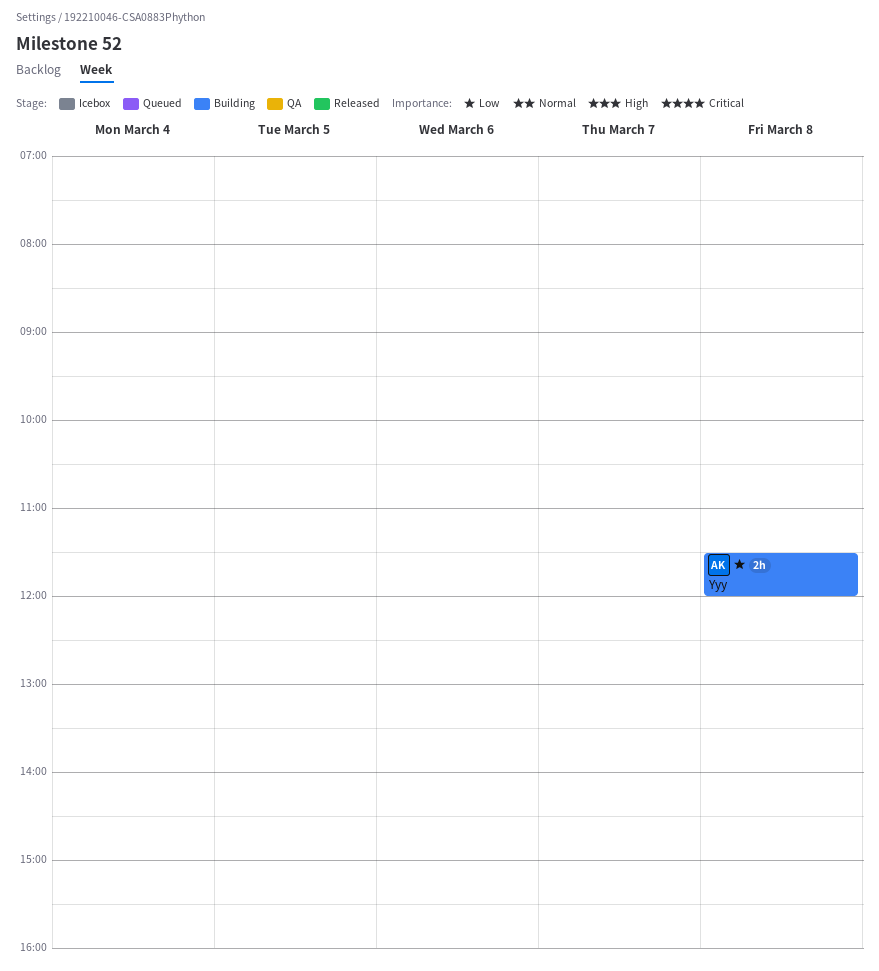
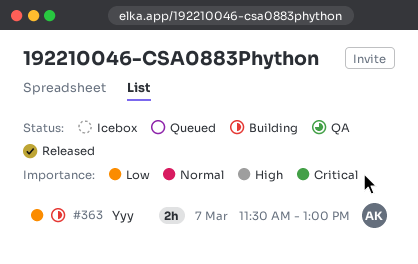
Yyy, day: Mar 8 -> Mar 7
Yyy, ends: 12:00 -> 13:00

